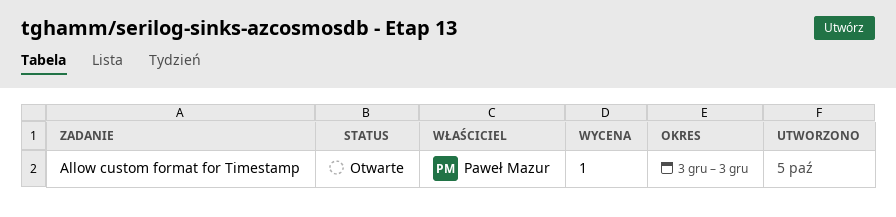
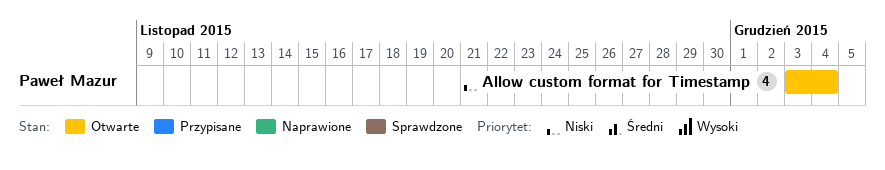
Allow custom format for Timestamp, estimate: 1 -> 4
Allow custom format for Timestamp, due: Dec 3 -> Dec 4

